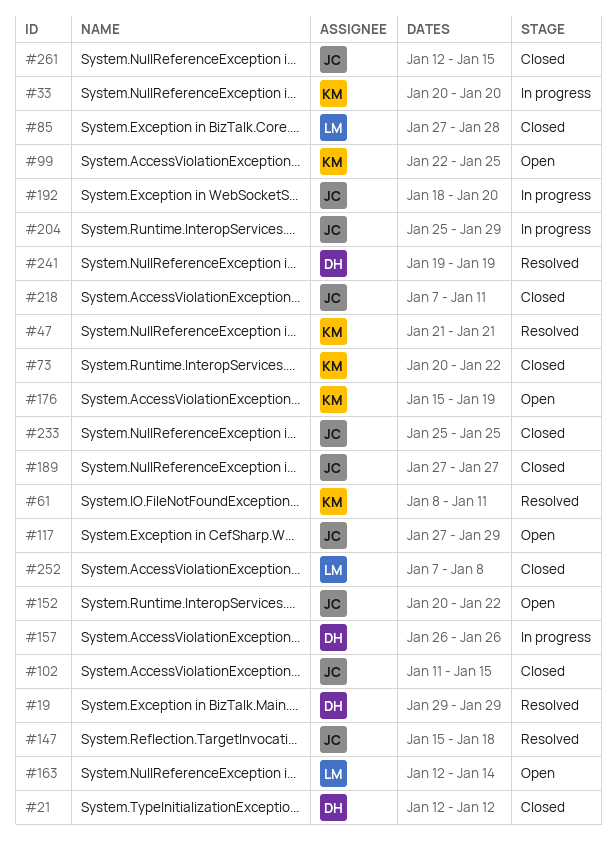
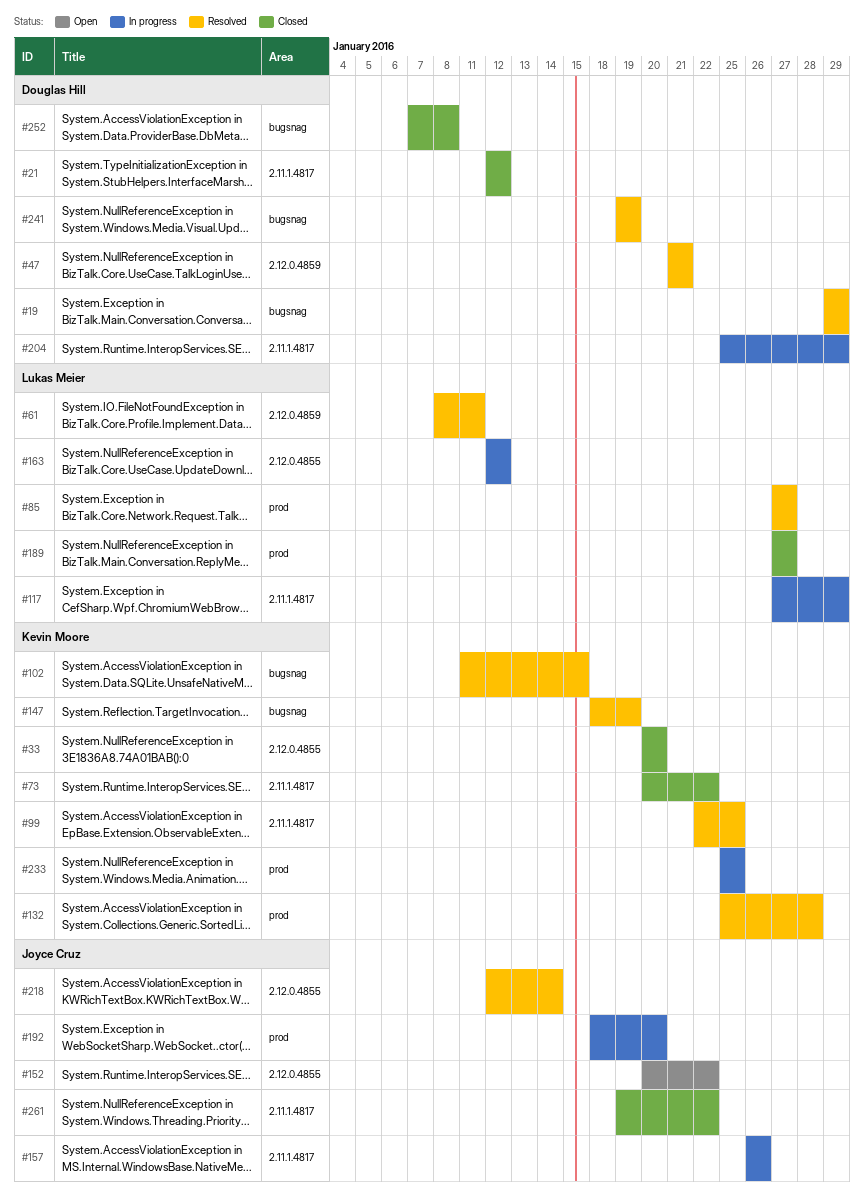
#33, status: In progress -> Closed
#47, owner: Kevin Moore -> Douglas Hill
#61, owner: Kevin Moore -> Lukas Meier
#85, status: Closed -> Resolved
#85, due: Jan 28 -> Jan 27
#99, status: Open -> Resolved
#102, status: Closed -> Resolved
#102, owner: Joyce Cruz -> Kevin Moore
#117, status: Open -> In progress
#117, owner: Joyce Cruz -> Lukas Meier
#132: none -> present
#147, owner: Joyce Cruz -> Kevin Moore
#147, start: Jan 15 -> Jan 18
#147, due: Jan 18 -> Jan 19
#157, owner: Douglas Hill -> Joyce Cruz
#163, status: Open -> In progress
#163, due: Jan 14 -> Jan 12
#176: present -> none
#189, owner: Joyce Cruz -> Lukas Meier
#204, owner: Joyce Cruz -> Douglas Hill
#218, status: Closed -> Resolved
#218, start: Jan 7 -> Jan 12
#218, due: Jan 11 -> Jan 14
#233, status: Closed -> In progress
#233, owner: Joyce Cruz -> Kevin Moore
#252, owner: Lukas Meier -> Douglas Hill
#261, start: Jan 12 -> Jan 19
#261, due: Jan 15 -> Jan 22

